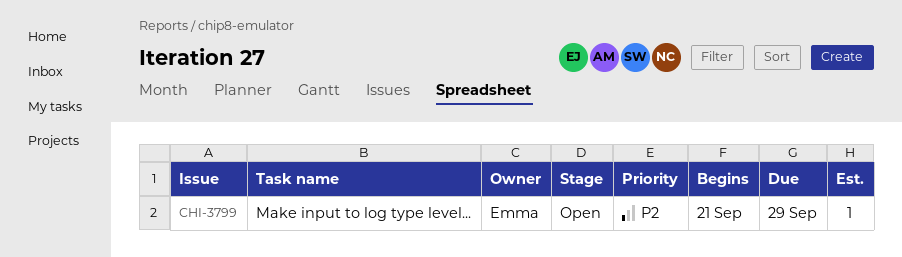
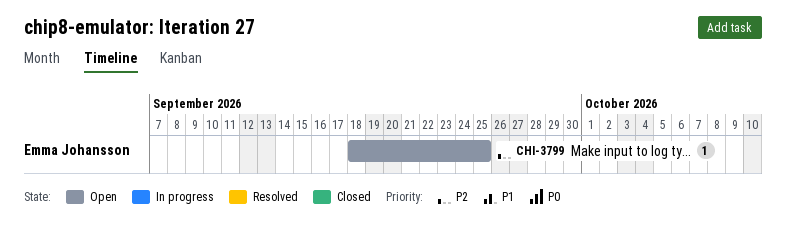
CHI-3799, start: Sep 21 -> Sep 18
CHI-3799, due: Sep 29 -> Sep 25

